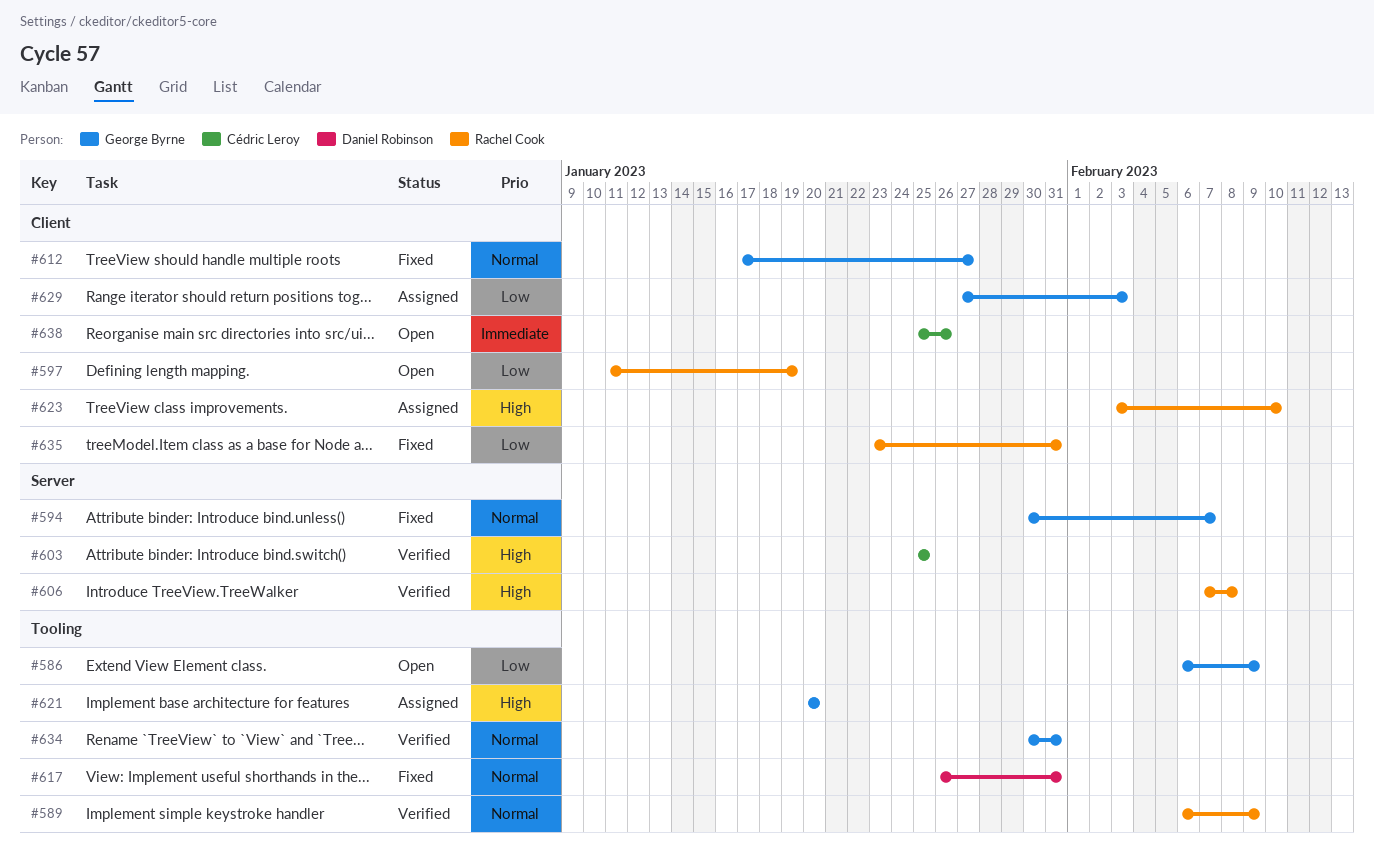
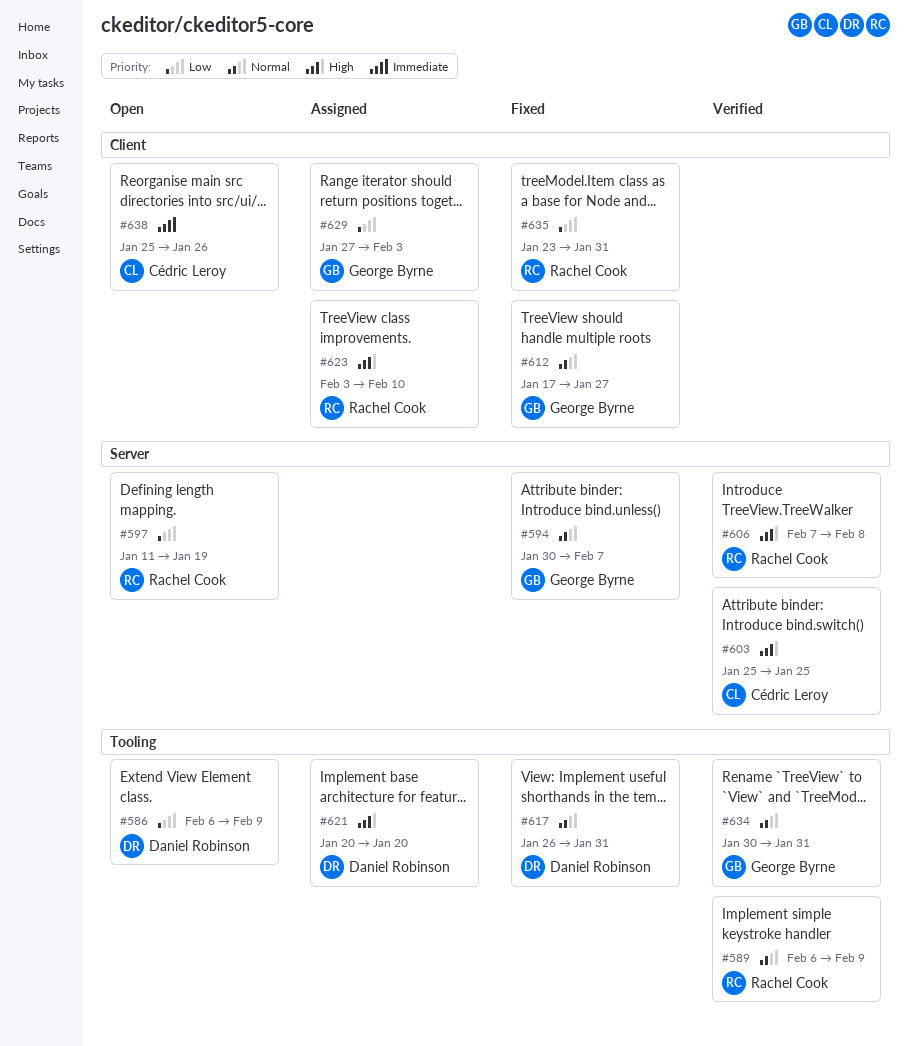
#586, owner: George Byrne -> Daniel Robinson
#597, label: Client -> Server
#621, owner: George Byrne -> Daniel Robinson

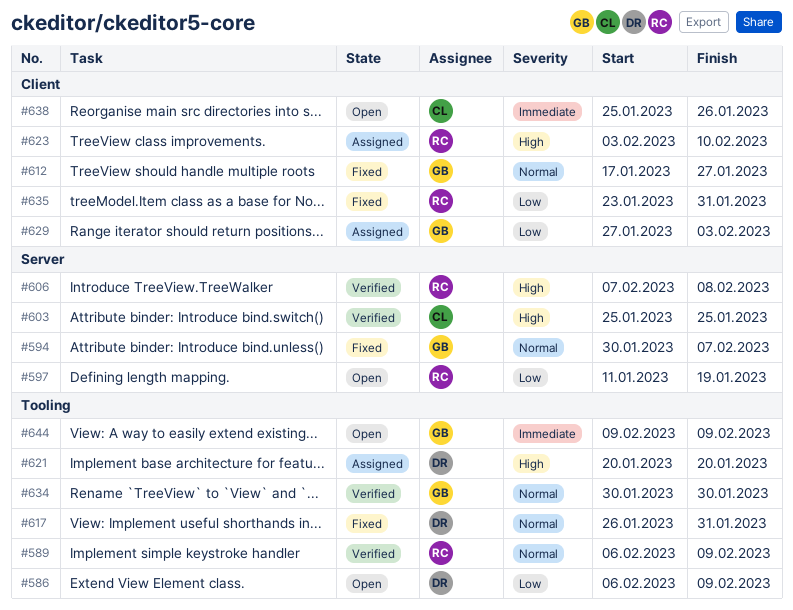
#634, due: Jan 31 -> Jan 30
#644: none -> present

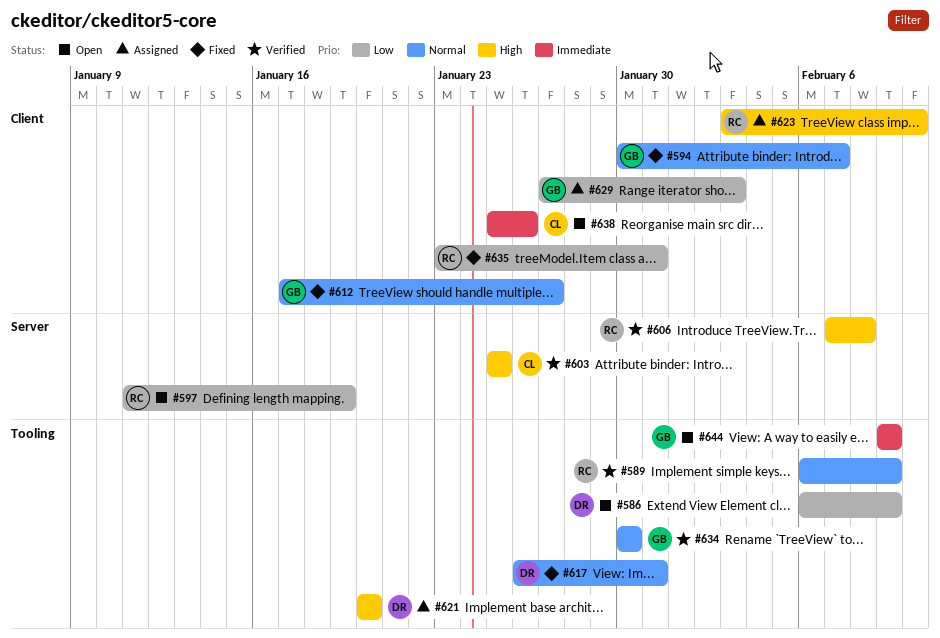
#594, label: Server -> Client

